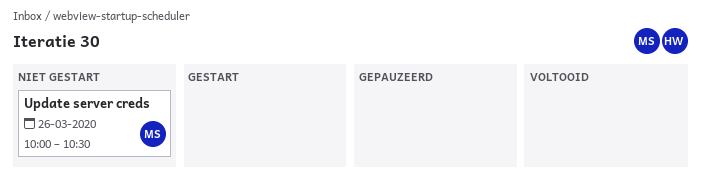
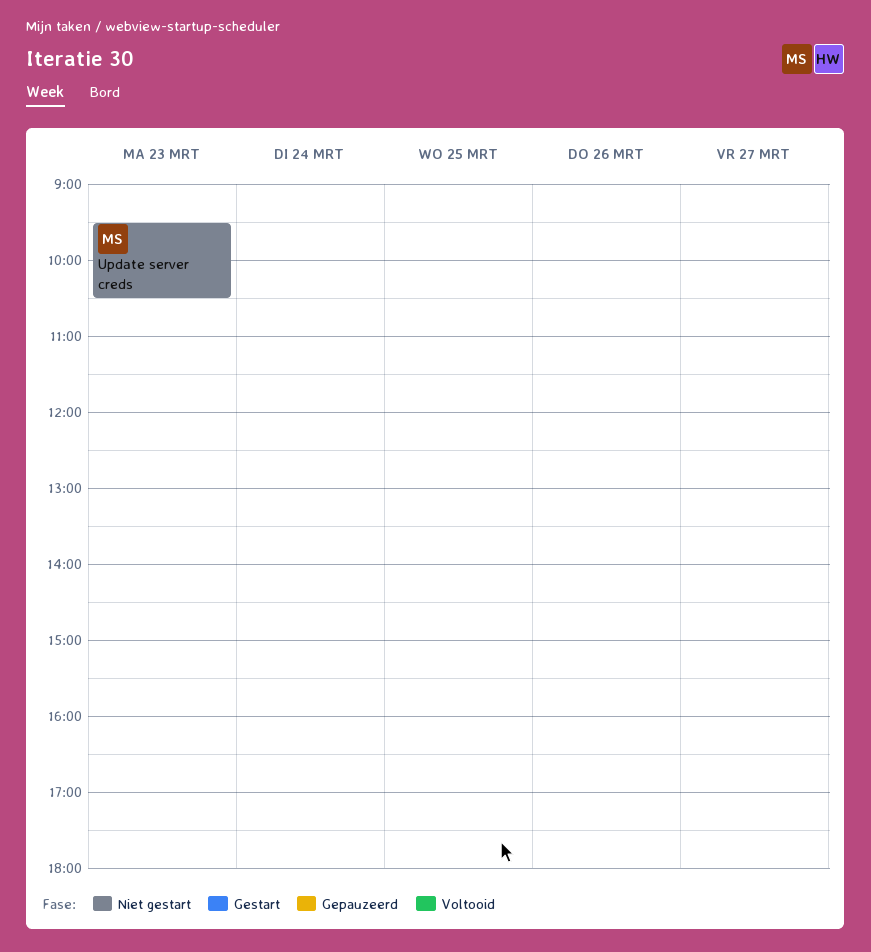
Update server creds, day: Mar 26 -> Mar 23
Update server creds, begins: 10:00 -> 09:30

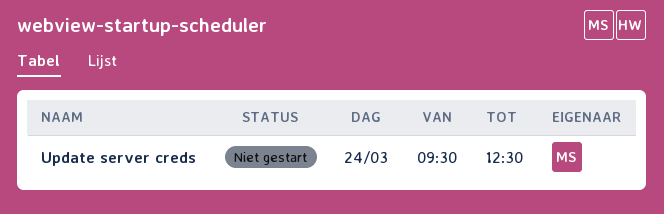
Update server creds, day: Mar 23 -> Mar 24
Update server creds, ends: 10:30 -> 12:30

